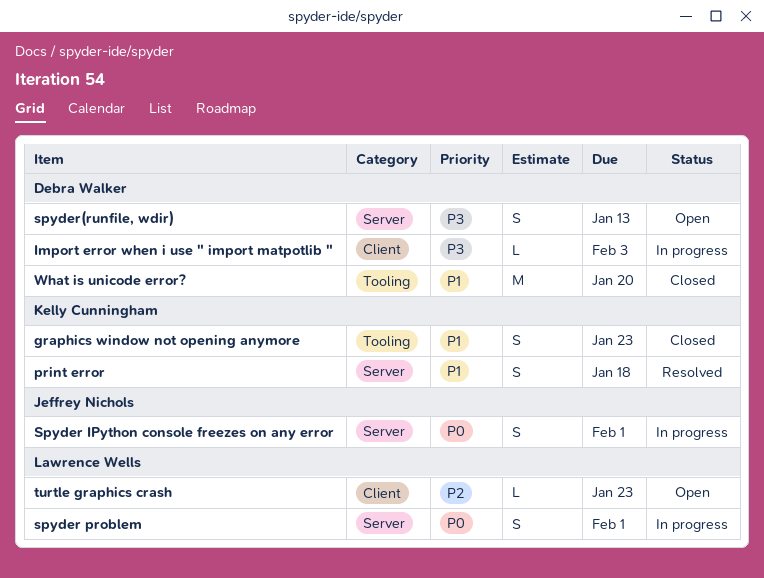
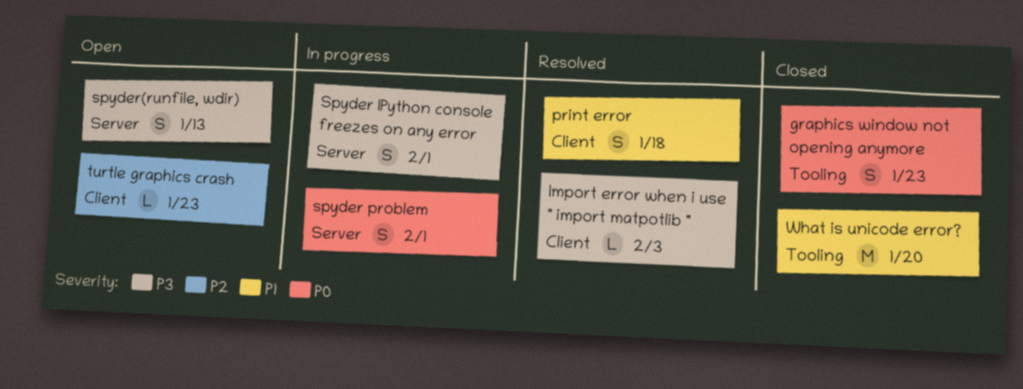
graphics window not opening anymore, priority: P1 -> P0
Import error when i use " import matpotlib ", status: In progress -> Resolved
print error, label: Server -> Client
Spyder IPython console freezes on any error, priority: P0 -> P3

